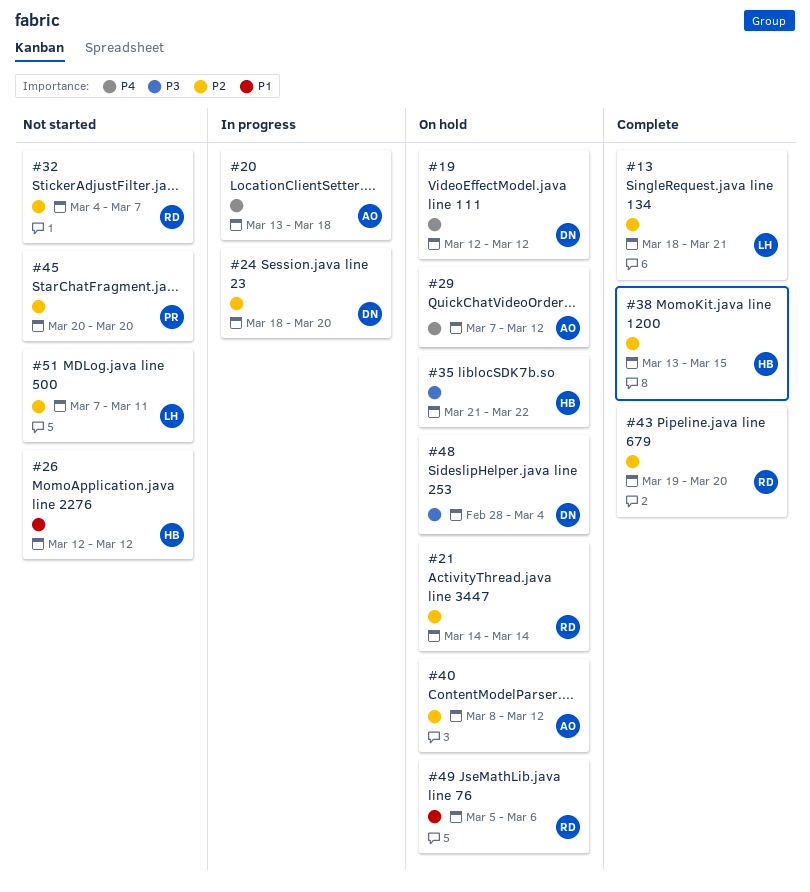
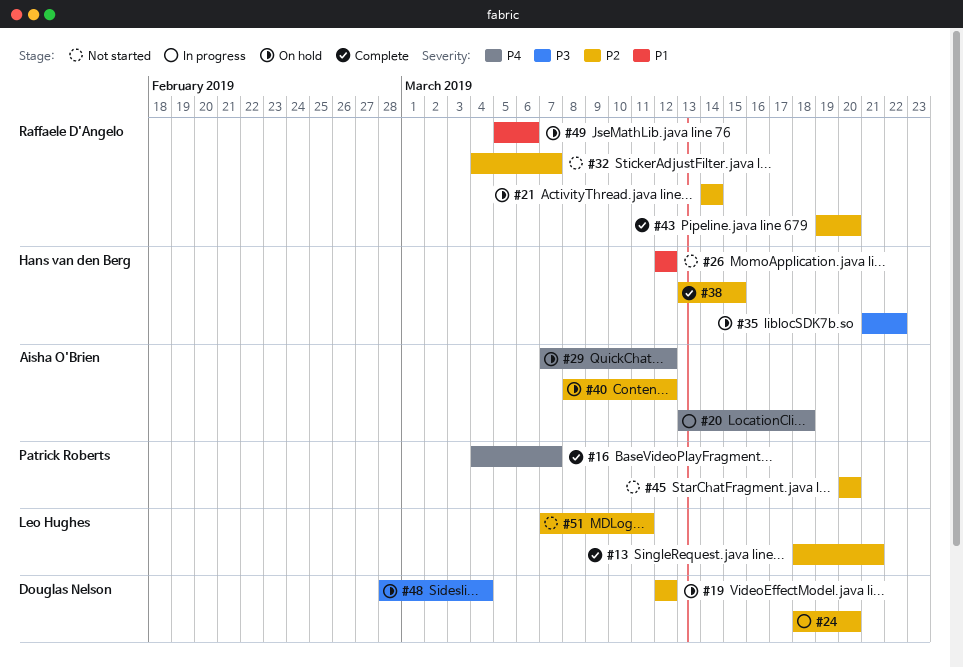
#16: none -> present
#19, priority: P4 -> P2

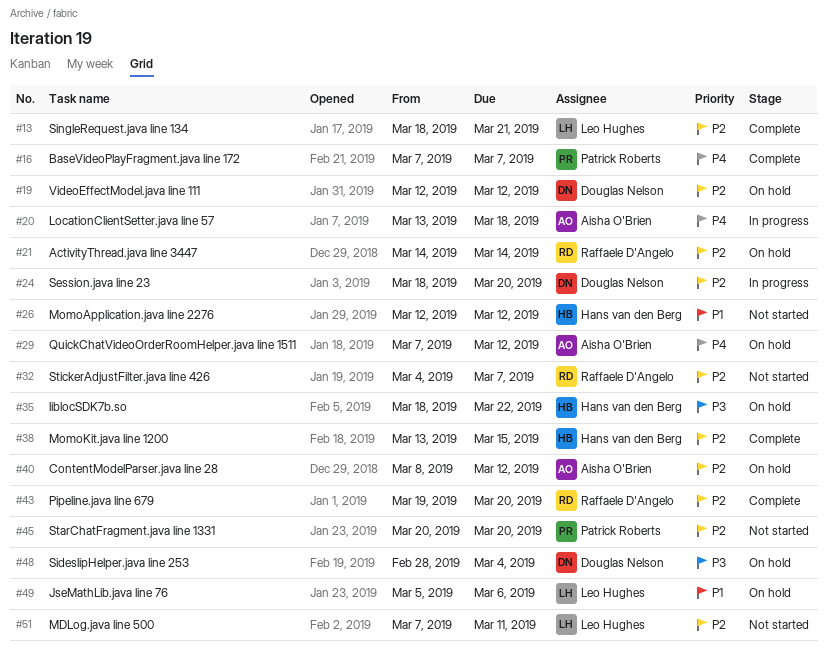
#16, start: Mar 4 -> Mar 7
#35, start: Mar 21 -> Mar 18
#49, owner: Raffaele D'Angelo -> Leo Hughes

